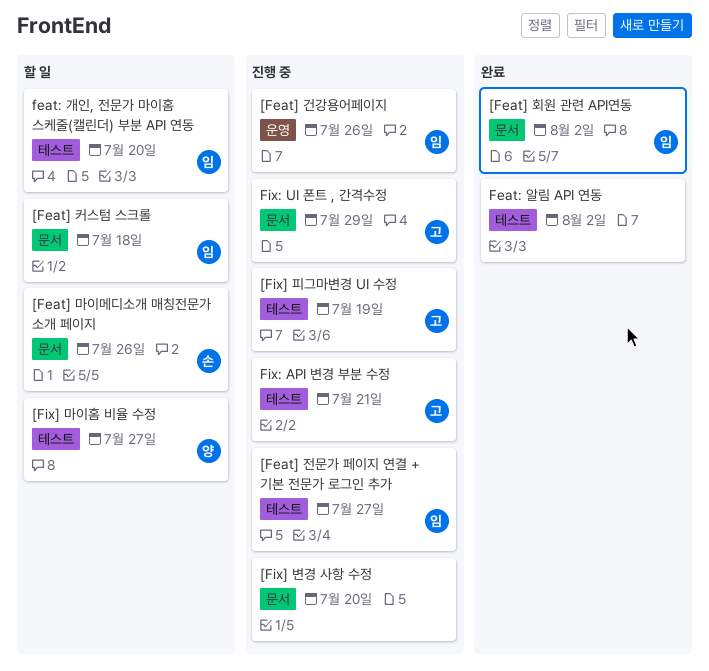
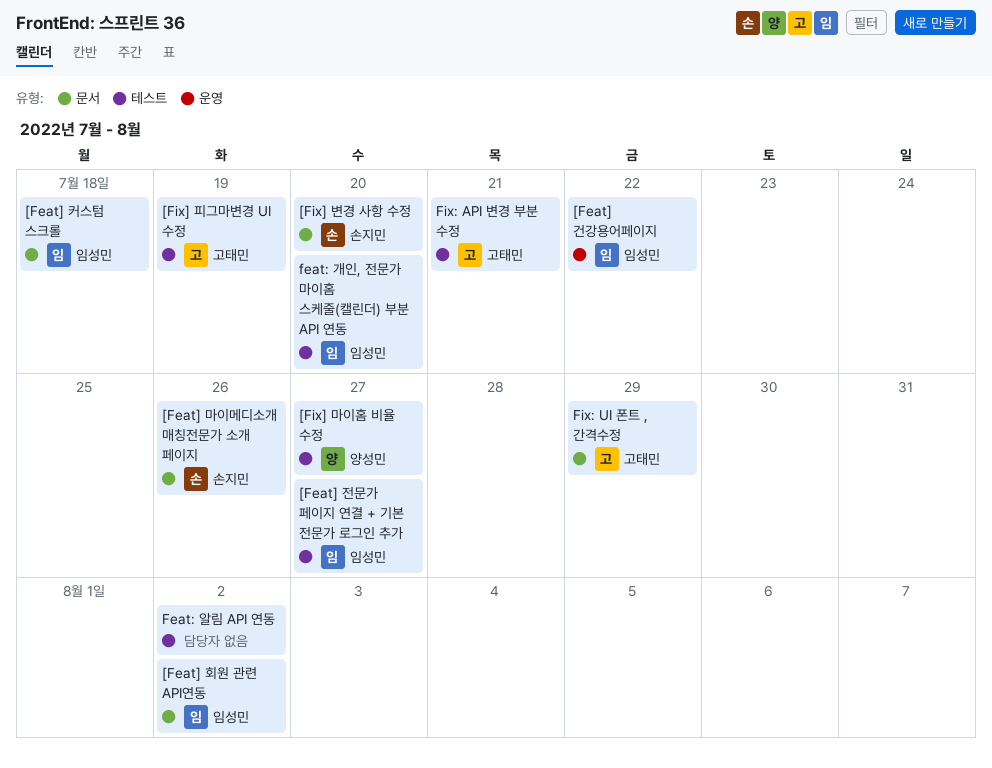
[Feat] 건강용어페이지, due: Jul 26 -> Jul 22
[Fix] 변경 사항 수정, owner: none -> 손지민

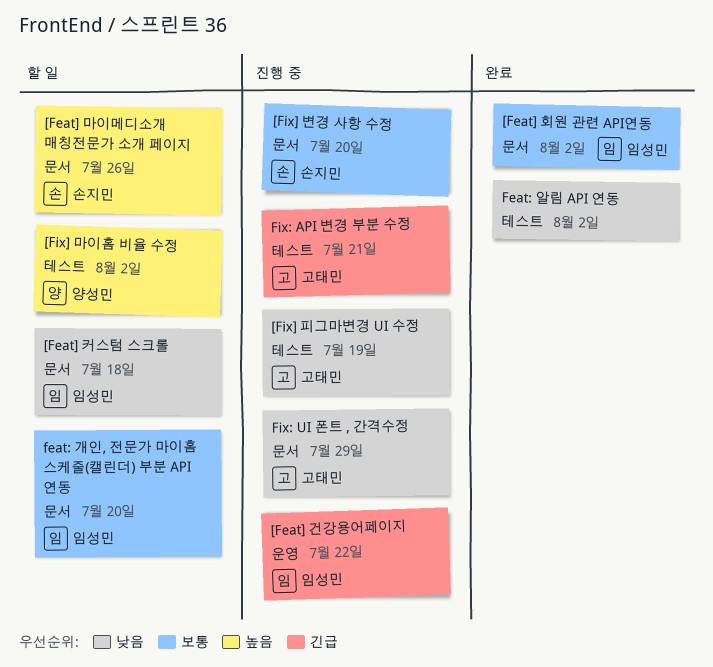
[Feat] 전문가 페이지 연결 + 기본 전문가 로그인 추가: present -> none
[Fix] 마이홈 비율 수정, due: Jul 27 -> Aug 2
feat: 개인, 전문가 마이홈 스케줄(캘린더) 부분 API 연동, label: 테스트 -> 문서

